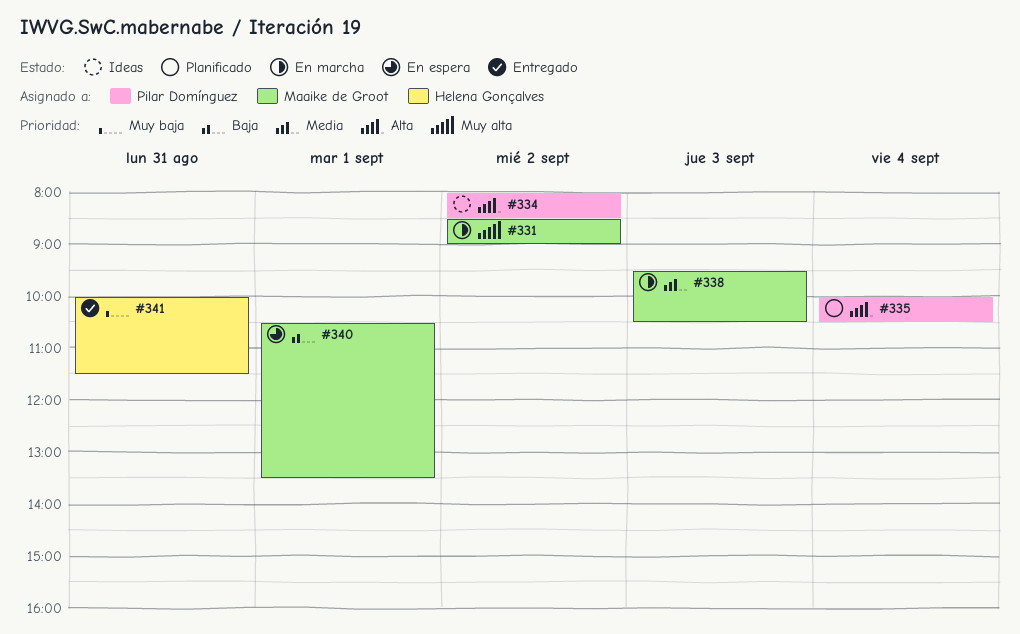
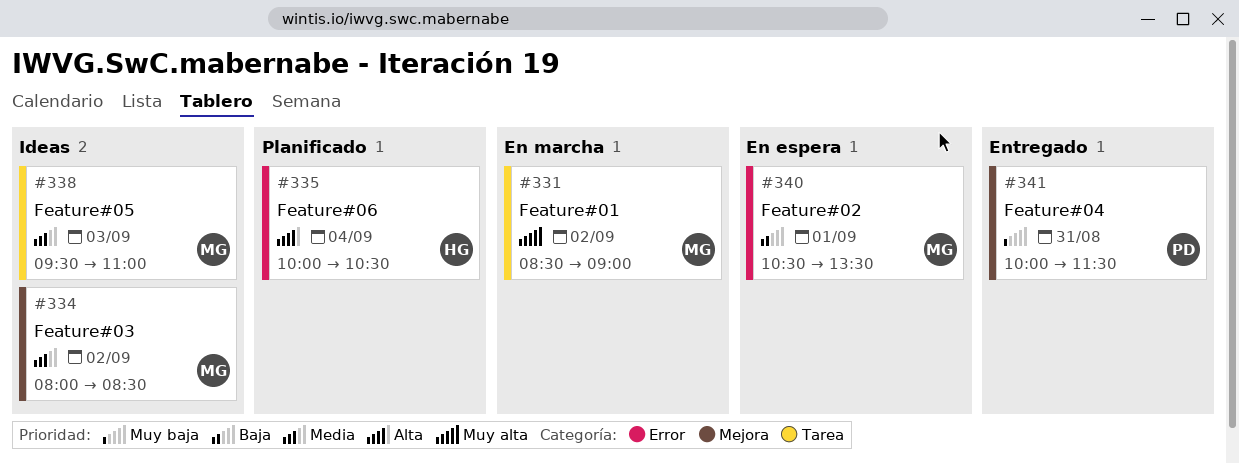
#334, owner: Pilar Domínguez -> Maaike de Groot
#334, priority: Alta -> Media
#335, owner: Pilar Domínguez -> Helena Gonçalves
#338, status: En marcha -> Ideas
#338, ends: 10:30 -> 11:00
#341, owner: Helena Gonçalves -> Pilar Domínguez

